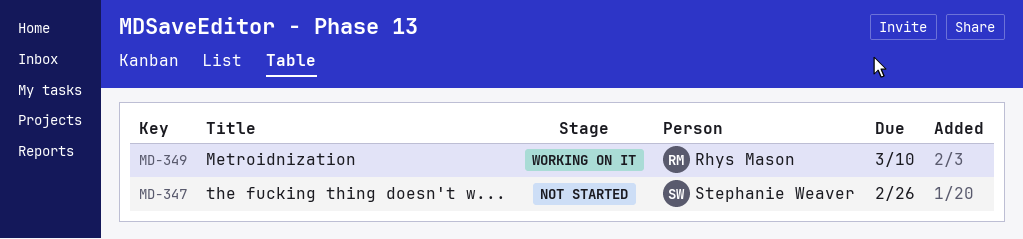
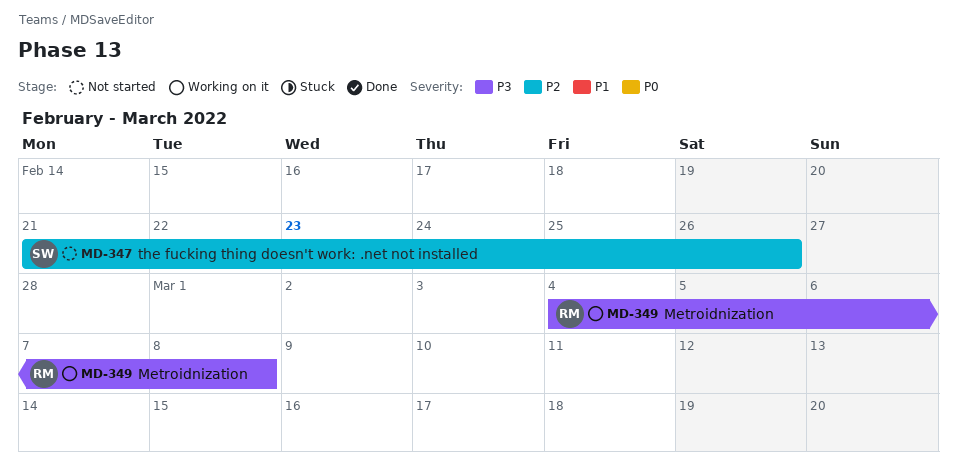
MD-349, due: Mar 10 -> Mar 8

